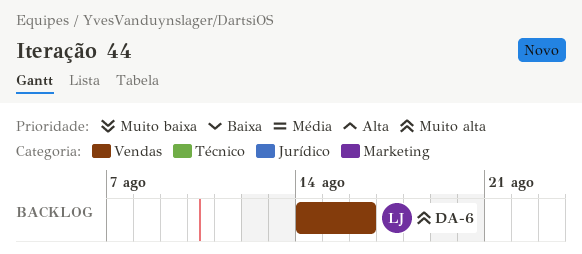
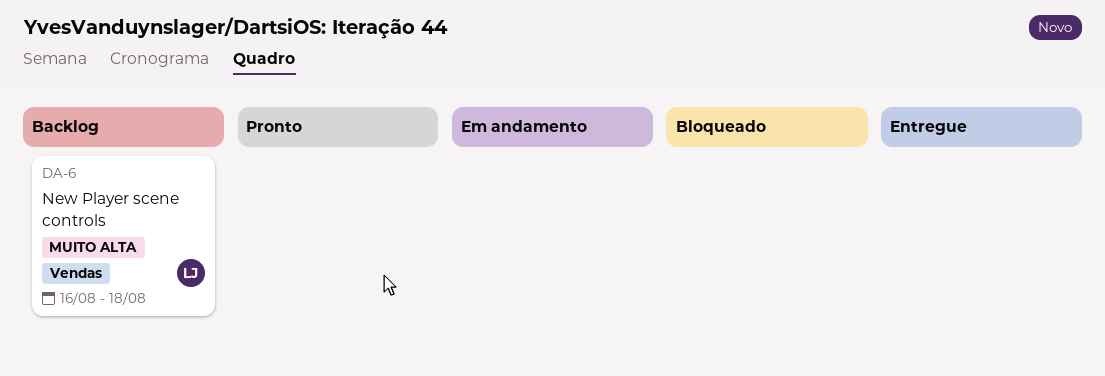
DA-6, start: Aug 14 -> Aug 16
DA-6, due: Aug 16 -> Aug 18

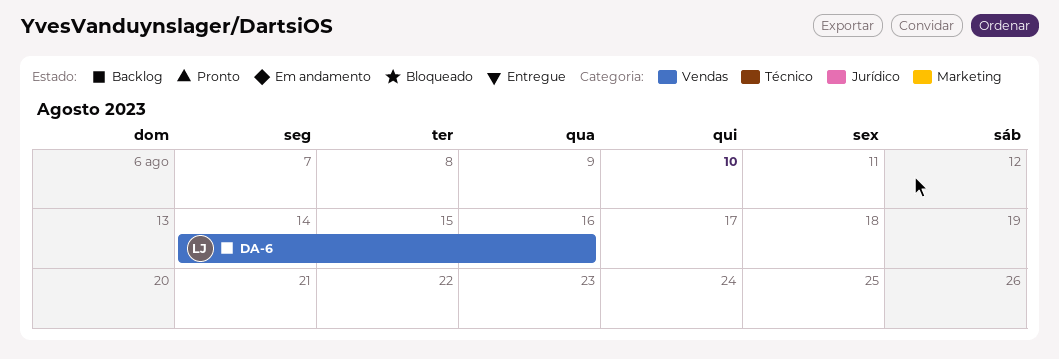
DA-6, start: Aug 16 -> Aug 14
DA-6, due: Aug 18 -> Aug 16

